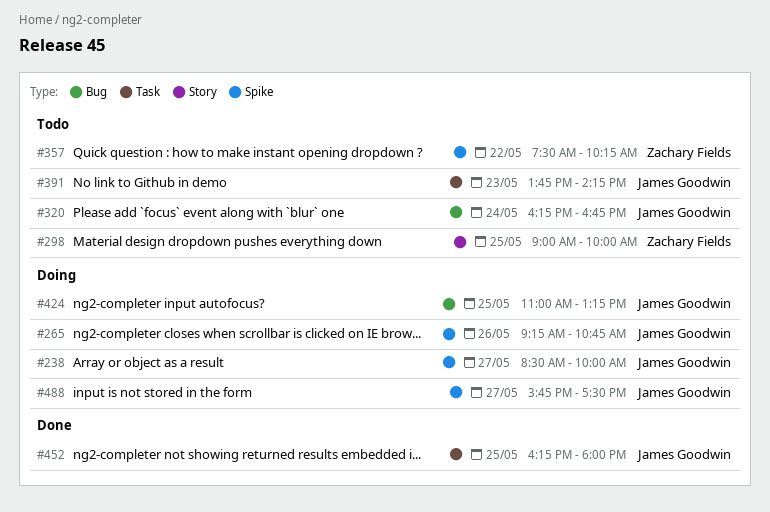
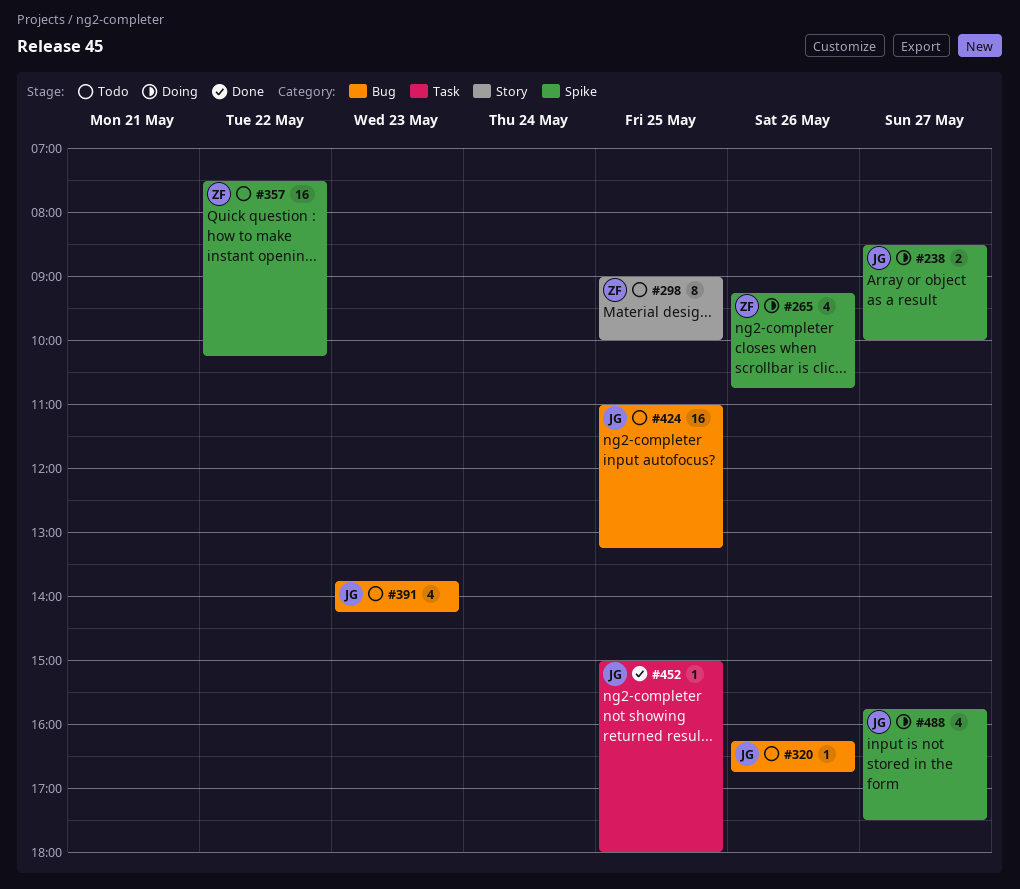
#265, owner: James Goodwin -> Zachary Fields
#320, day: May 24 -> May 26
#391, label: Task -> Bug
#424, status: Doing -> Todo
#452, begins: 16:15 -> 15:00

